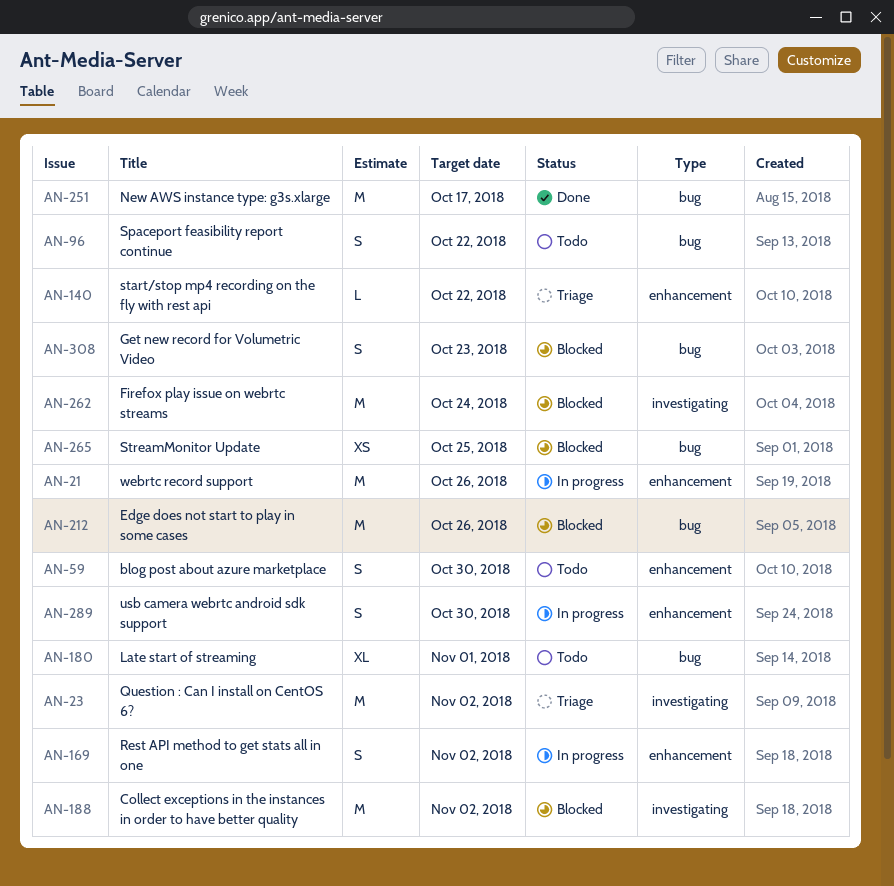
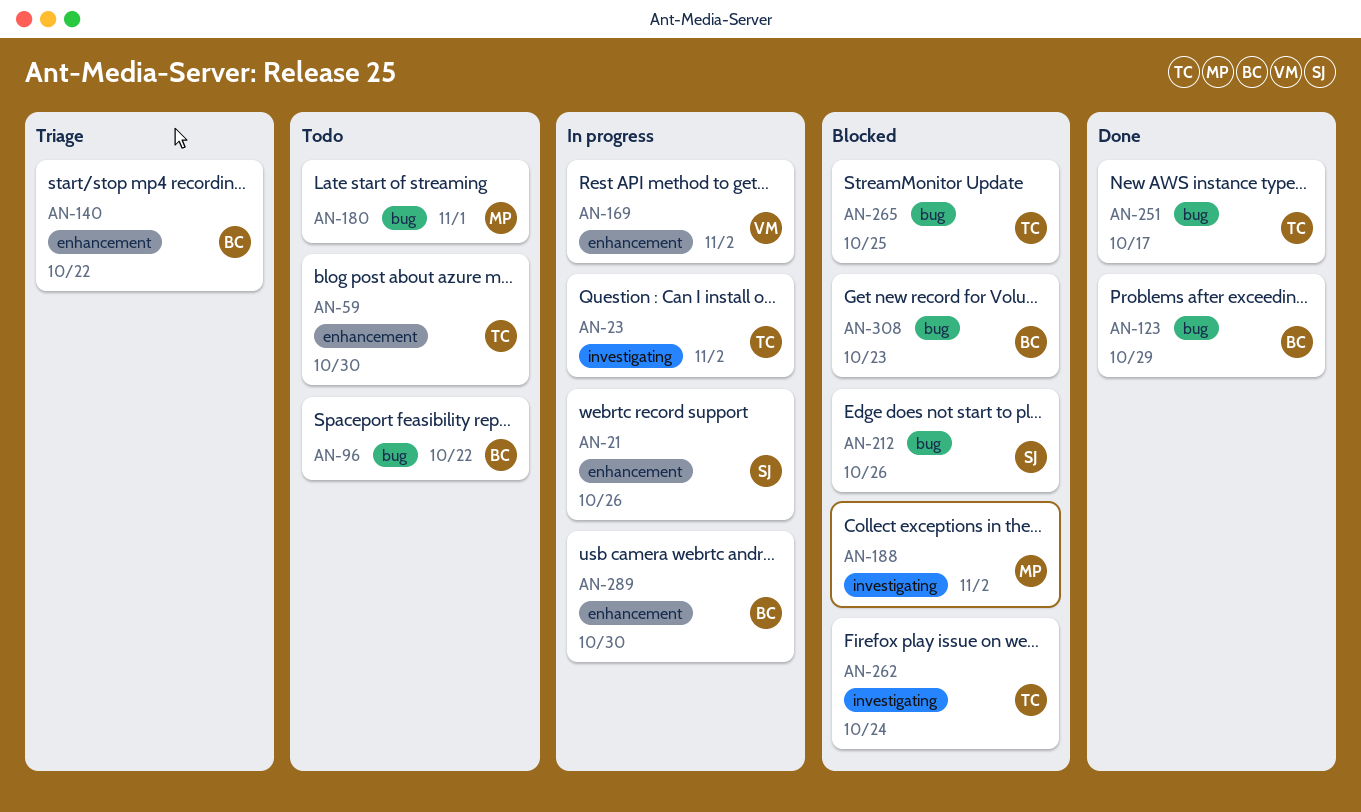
AN-23, status: Triage -> In progress
AN-123: none -> present

